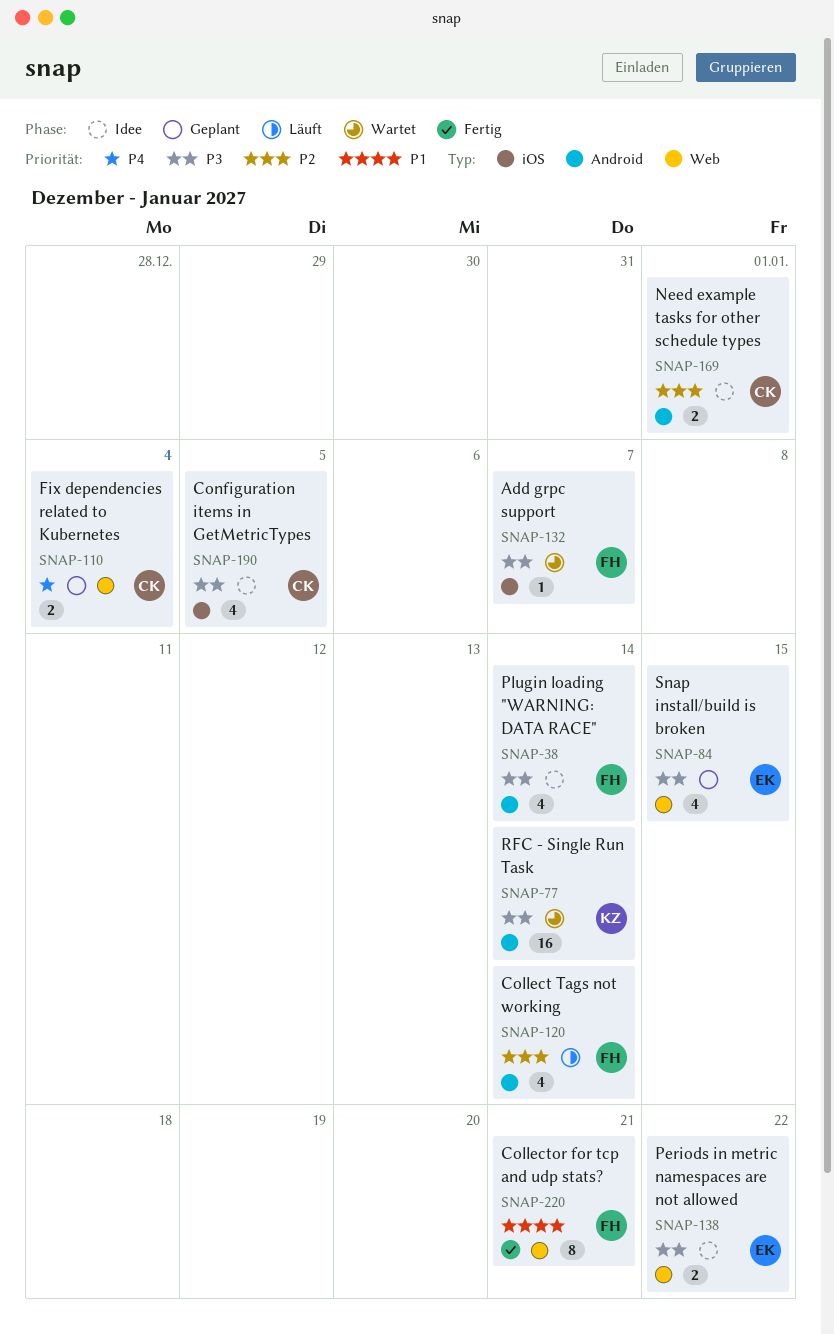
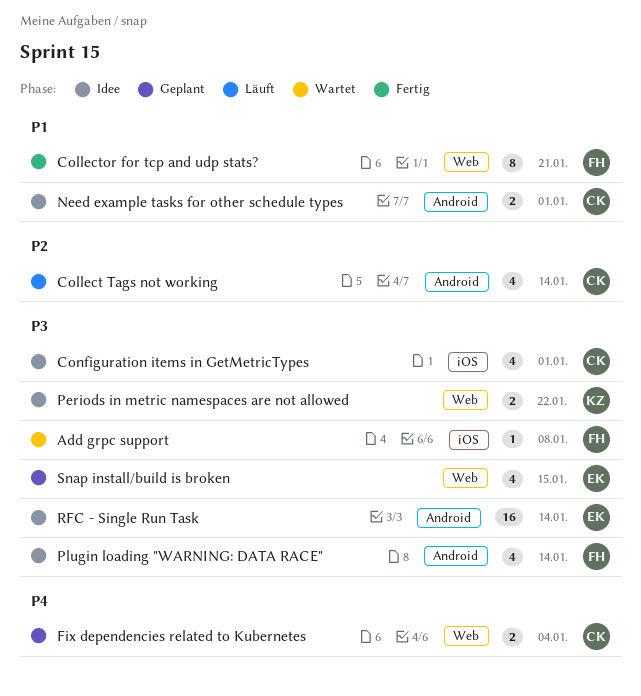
Add grpc support, due: Jan 7 -> Jan 8
Collect Tags not working, owner: FH -> CK
Configuration items in GetMetricTypes, due: Jan 5 -> Jan 1
Need example tasks for other schedule types, priority: P2 -> P1
Periods in metric namespaces are not allowed, owner: EK -> KZ
RFC - Single Run Task, status: Wartet -> Idee
RFC - Single Run Task, owner: KZ -> EK

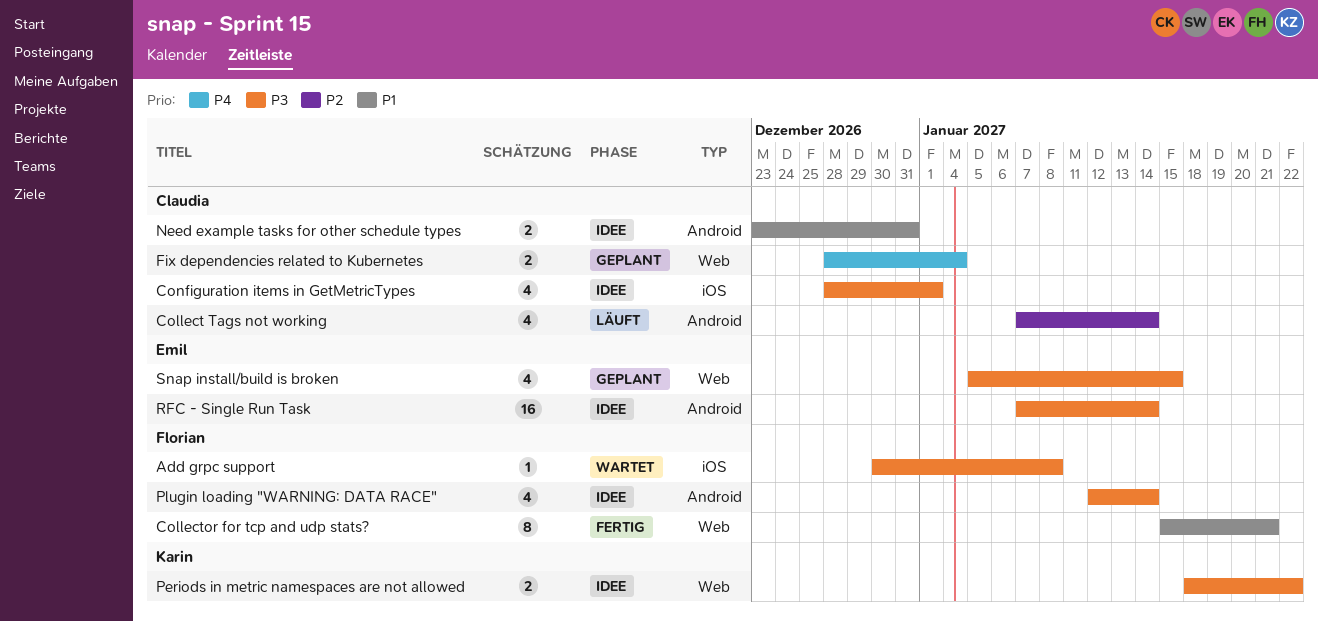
Need example tasks for other schedule types, due: Jan 1 -> Dec 31

